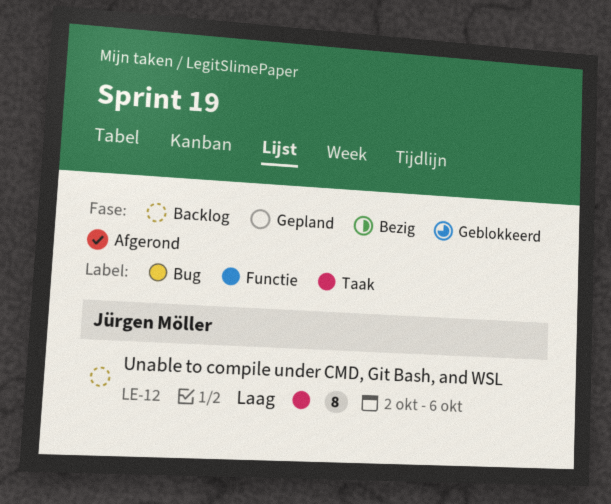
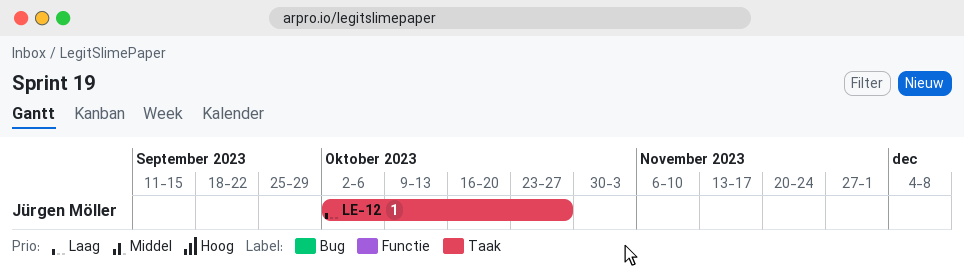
LE-12, estimate: 8 -> 1
LE-12, due: Oct 6 -> Oct 27

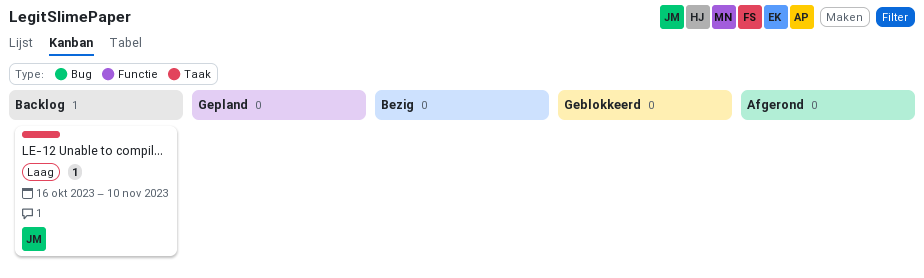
LE-12, start: Oct 2 -> Oct 16
LE-12, due: Oct 27 -> Nov 10

